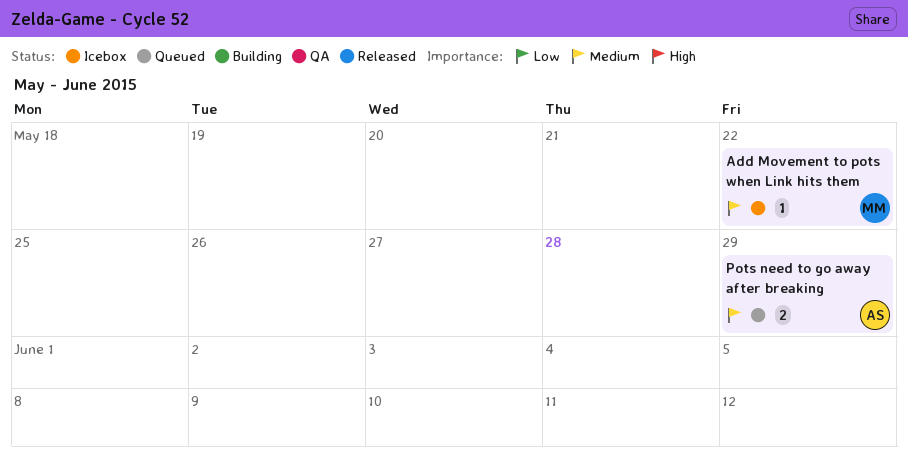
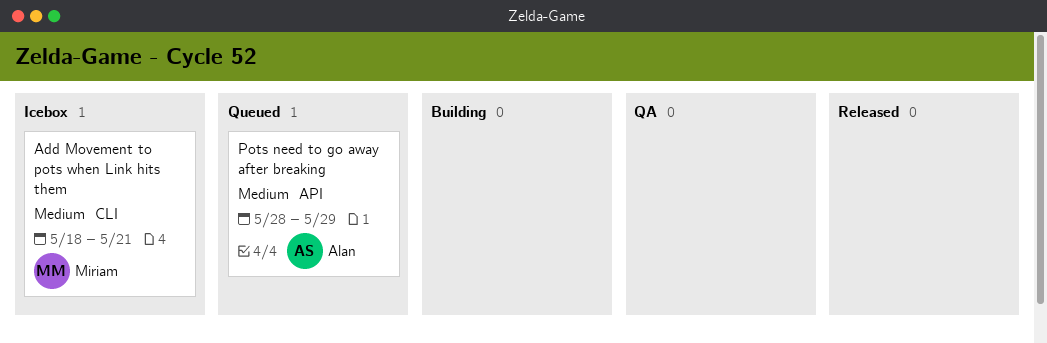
Add Movement to pots when Link hits them, due: May 22 -> May 21

